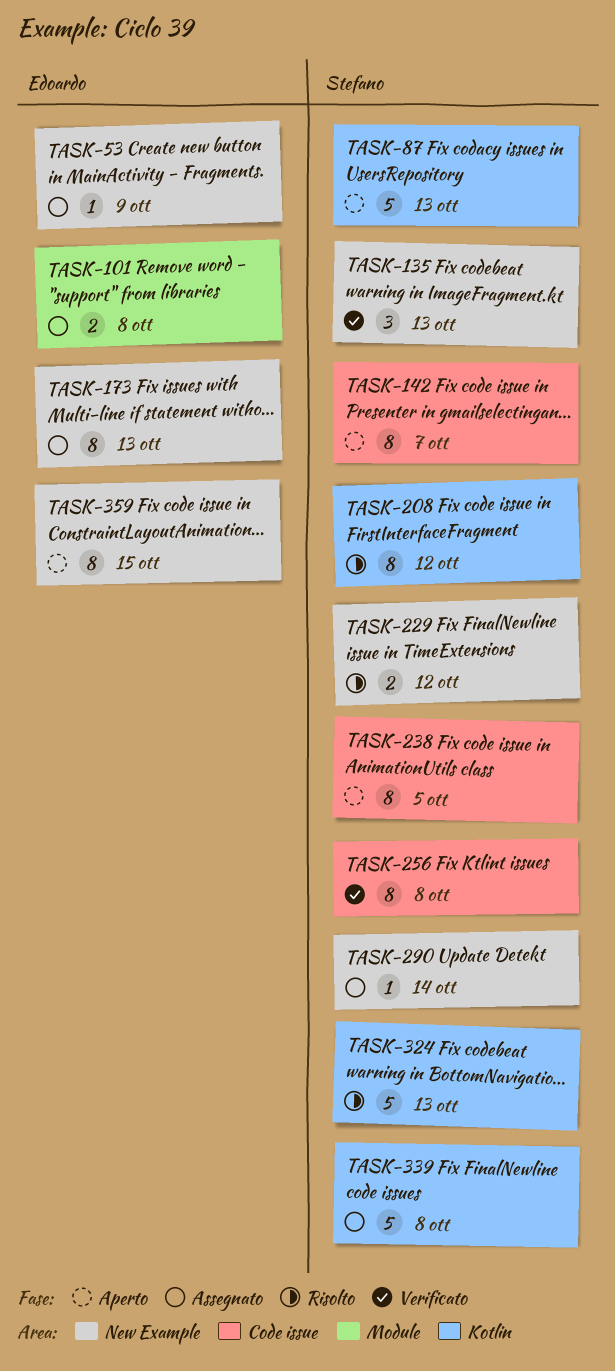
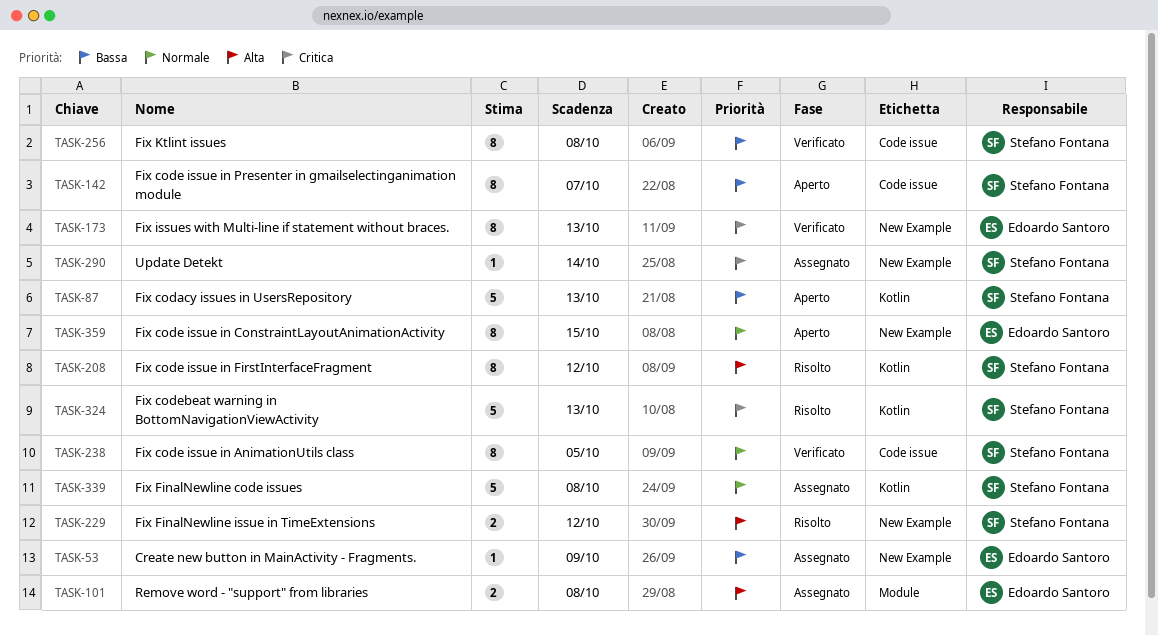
TASK-135: present -> none
TASK-173, status: Assegnato -> Verificato
TASK-238, status: Aperto -> Verificato

